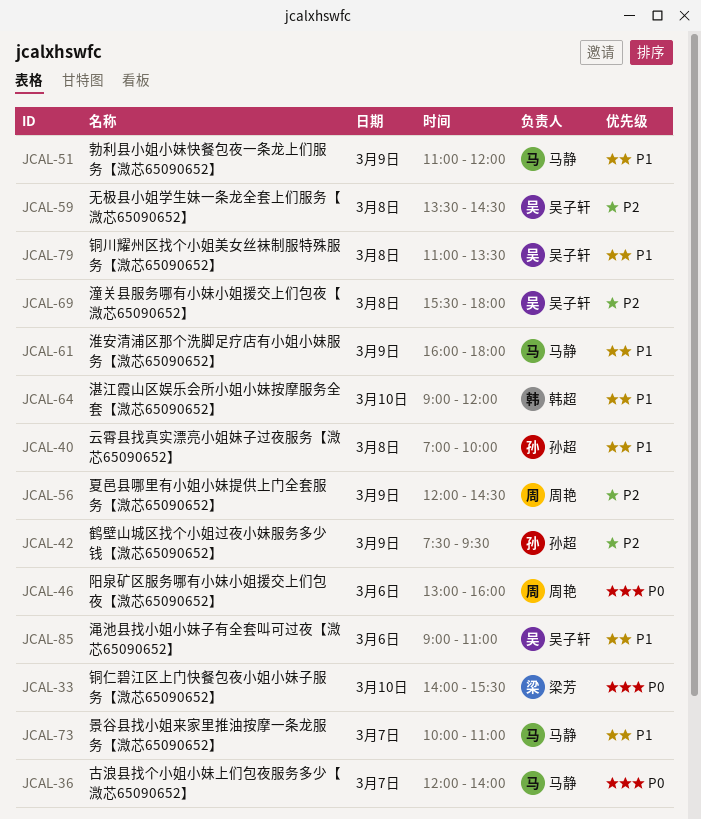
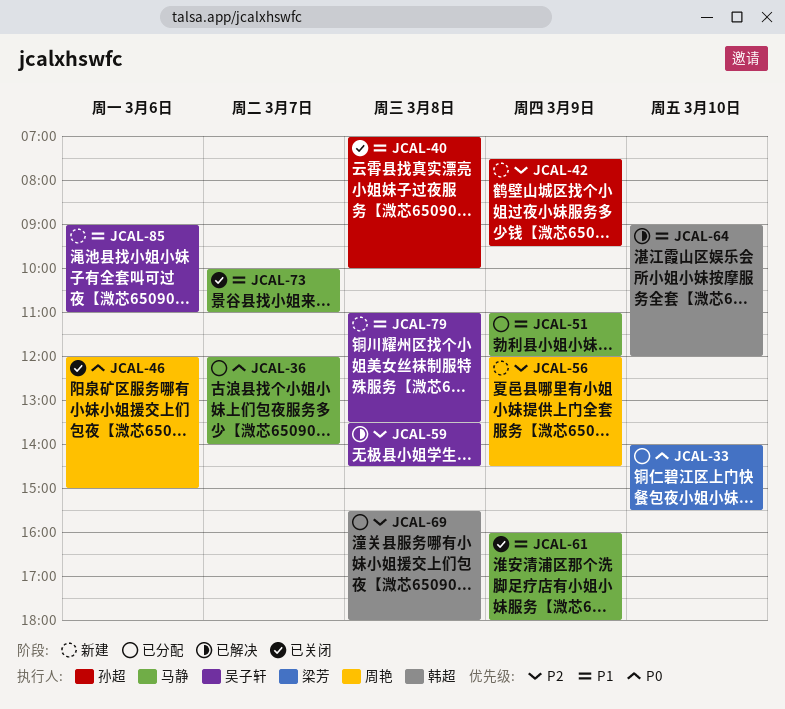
JCAL-46, begins: 13:00 -> 12:00
JCAL-46, ends: 16:00 -> 15:00
JCAL-69, owner: 吴子轩 -> 韩超

